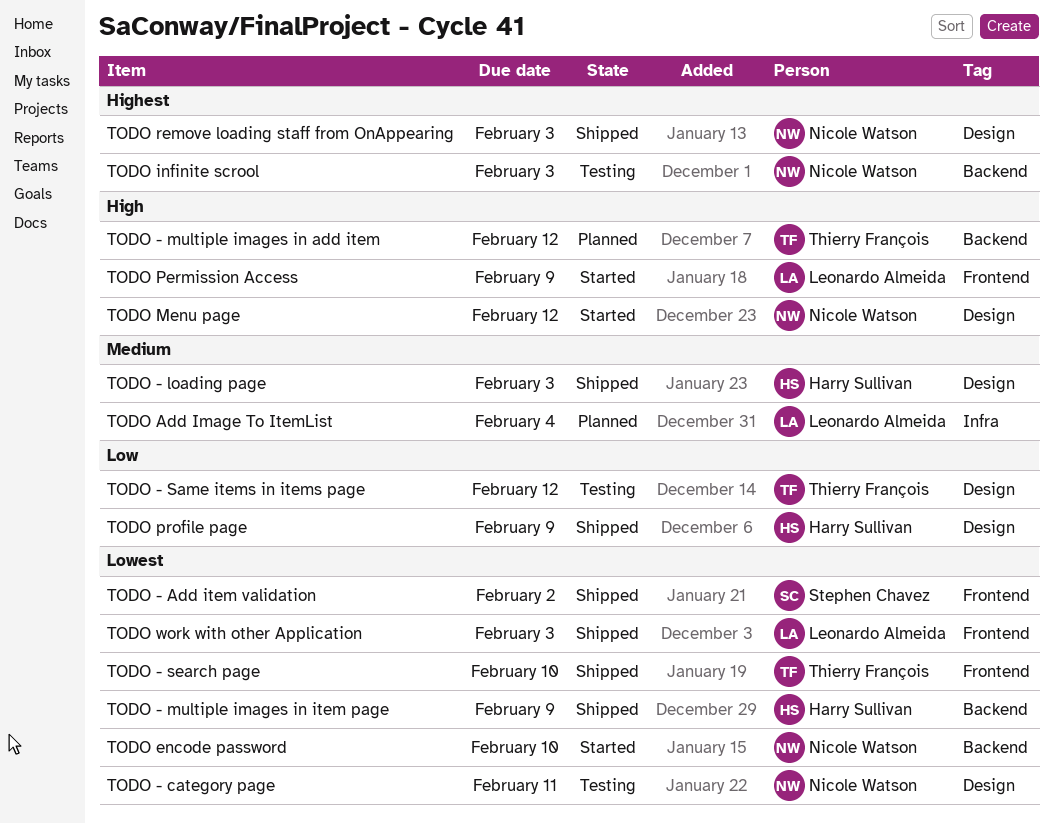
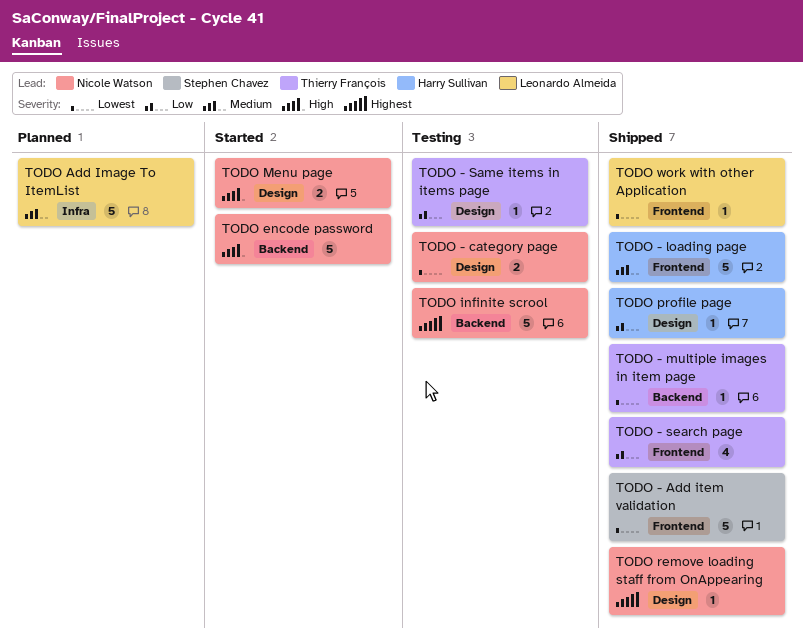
TODO - loading page, label: Design -> Frontend
TODO - multiple images in add item: present -> none
TODO - multiple images in item page, owner: Harry Sullivan -> Thierry François
TODO - search page, priority: Lowest -> Low
TODO encode password, priority: Lowest -> High
TODO Permission Access: present -> none

